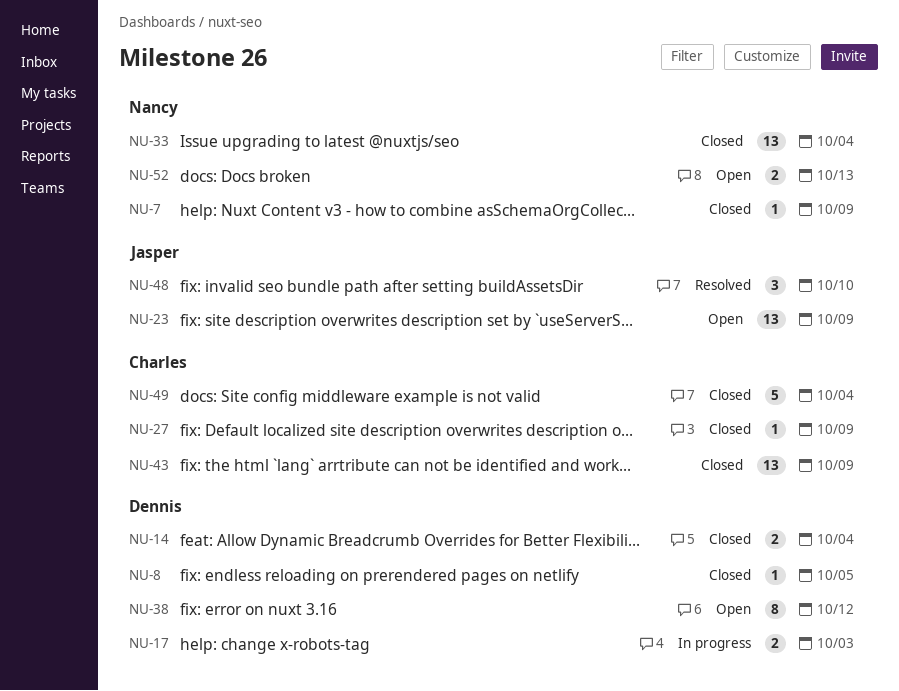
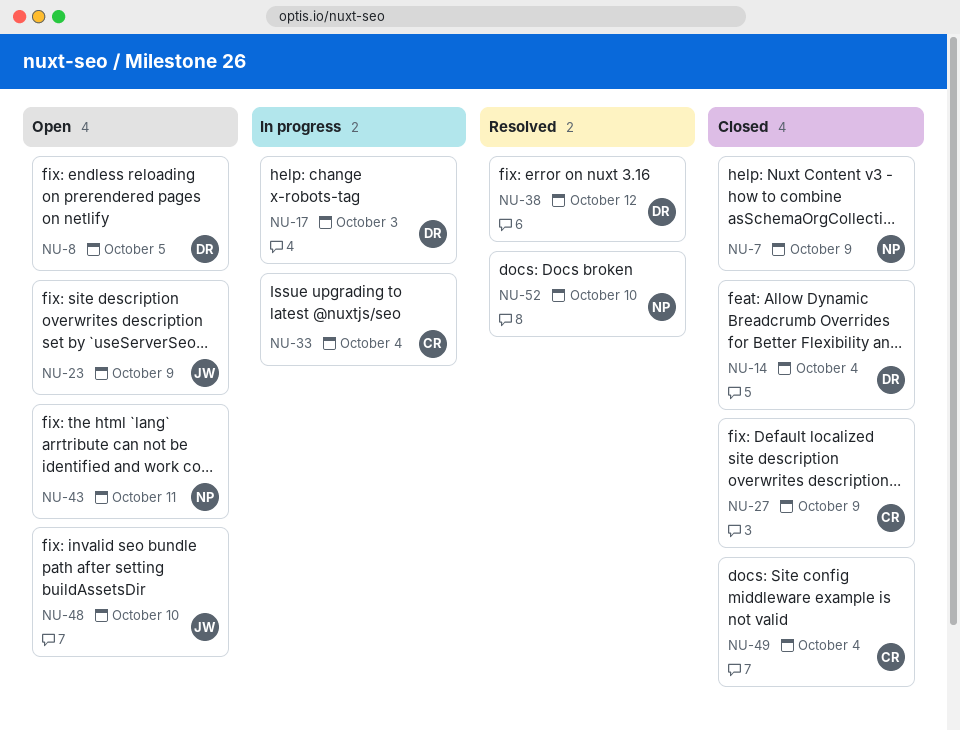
NU-8, status: Closed -> Open
NU-33, status: Closed -> In progress
NU-33, owner: Nancy -> Charles
NU-38, status: Open -> Resolved
NU-43, status: Closed -> Open
NU-43, owner: Charles -> Nancy
NU-43, due: Oct 9 -> Oct 11
NU-48, status: Resolved -> Open
NU-52, status: Open -> Resolved
NU-52, due: Oct 13 -> Oct 10

